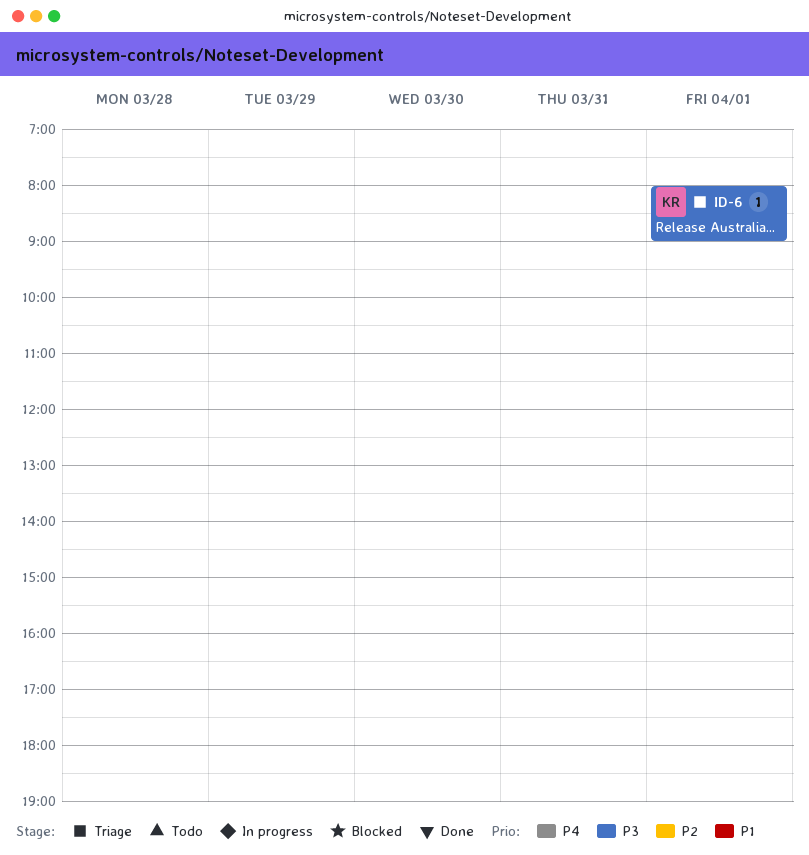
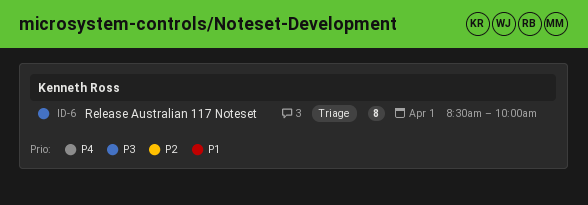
ID-6, estimate: 1 -> 8
ID-6, begins: 08:00 -> 08:30
ID-6, ends: 09:00 -> 10:00

